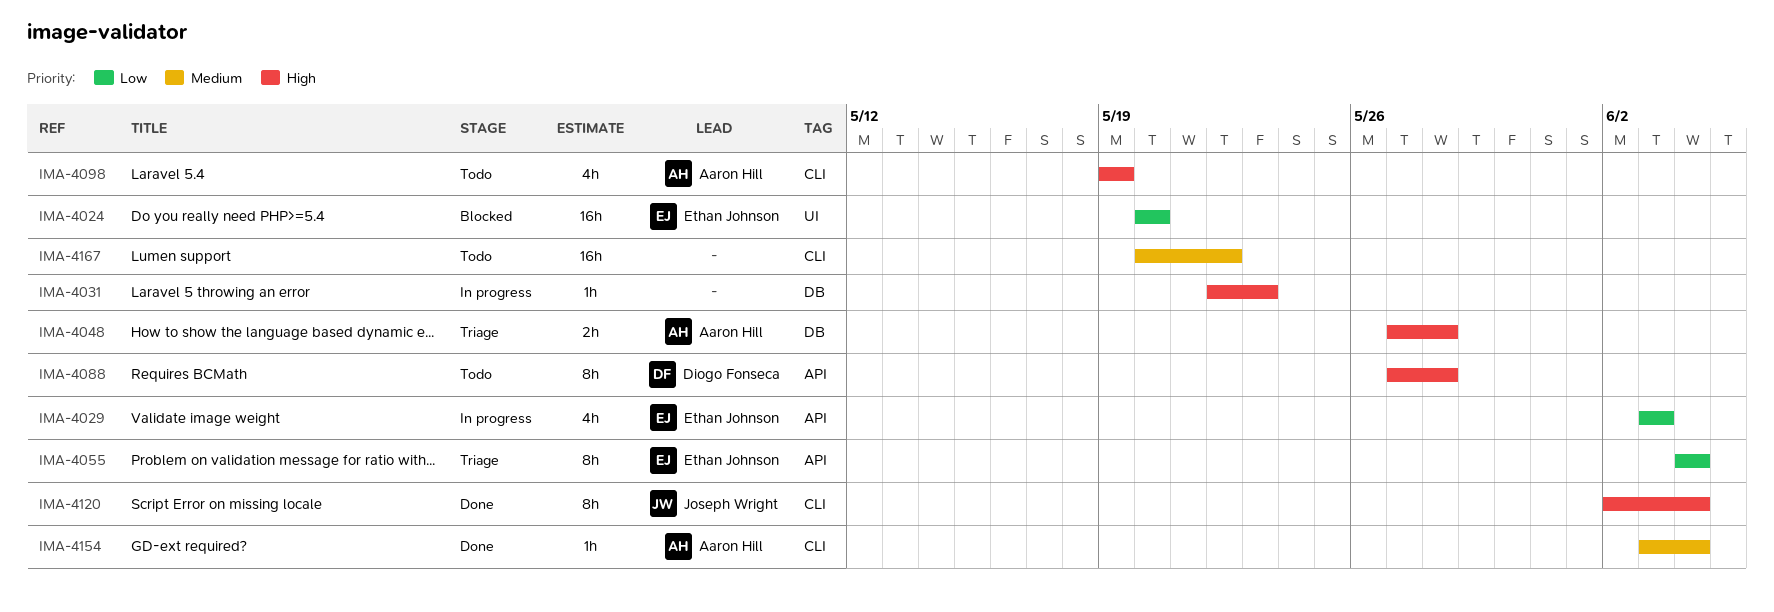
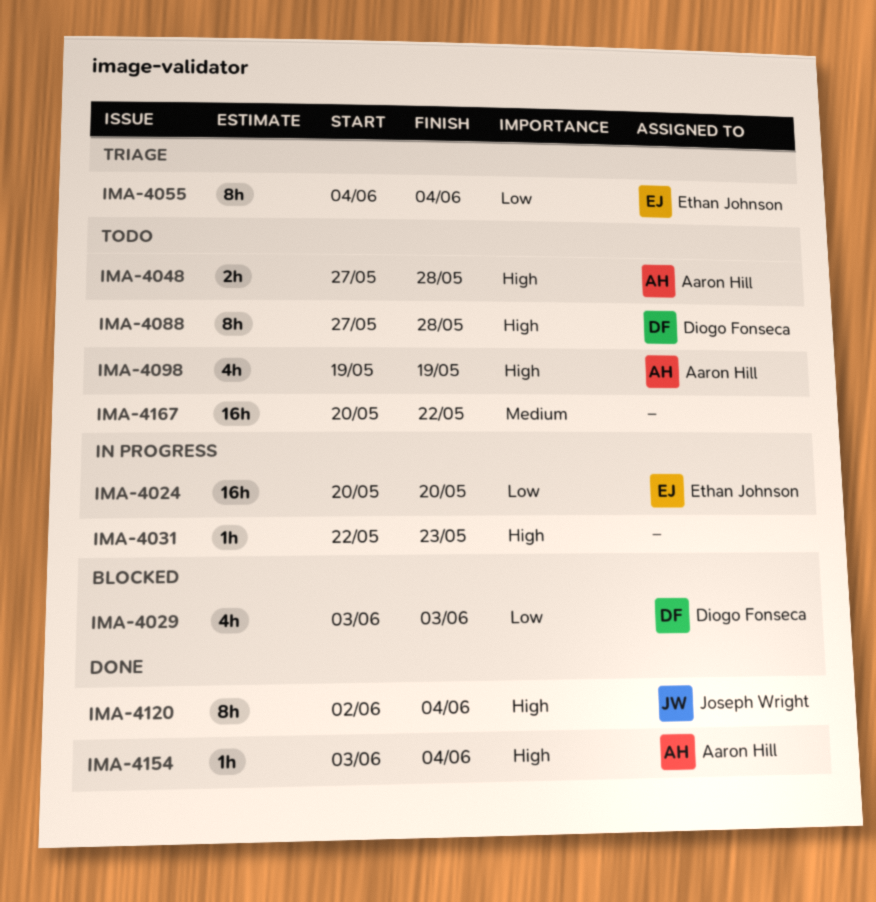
IMA-4024, status: Blocked -> In progress
IMA-4029, status: In progress -> Blocked
IMA-4029, owner: Ethan Johnson -> Diogo Fonseca
IMA-4048, status: Triage -> Todo
IMA-4154, priority: Medium -> High

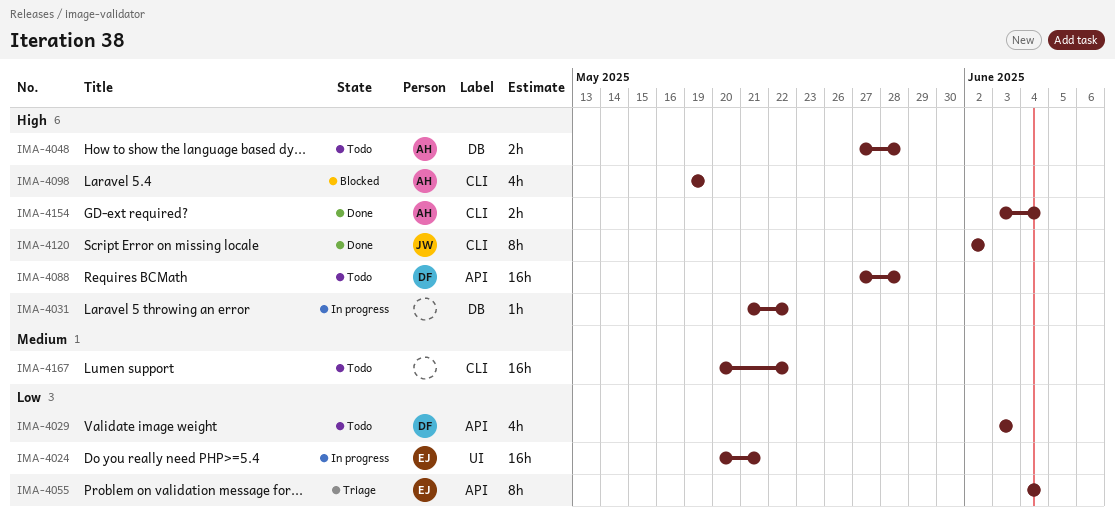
IMA-4024, due: May 20 -> May 21
IMA-4029, status: Blocked -> Todo
IMA-4031, start: May 22 -> May 21
IMA-4031, due: May 23 -> May 22
IMA-4088, estimate: 8h -> 16h
IMA-4098, status: Todo -> Blocked
IMA-4120, due: Jun 4 -> Jun 2
IMA-4154, estimate: 1h -> 2h

